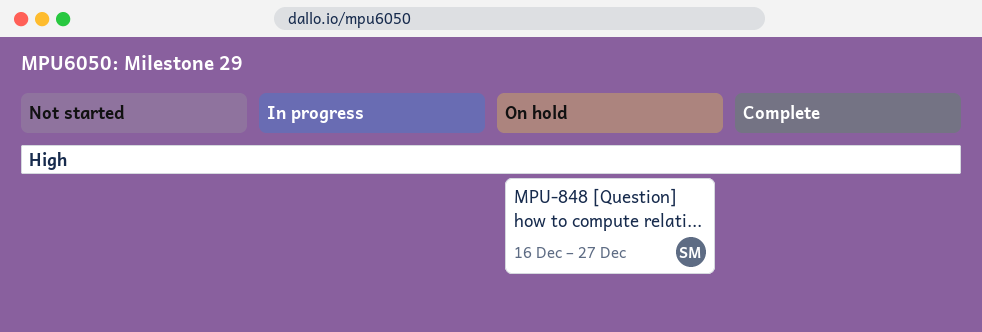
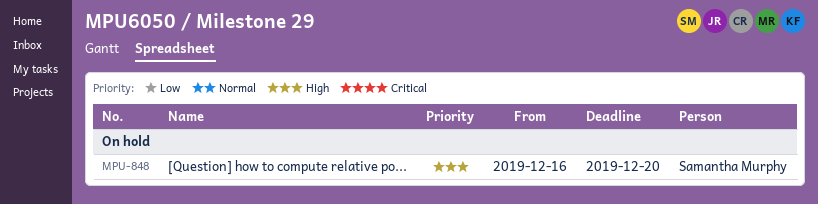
MPU-848, due: Dec 27 -> Dec 20

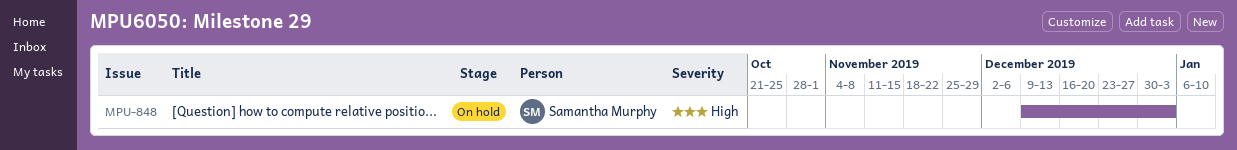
MPU-848, start: Dec 16 -> Dec 9
MPU-848, due: Dec 20 -> Jan 3

